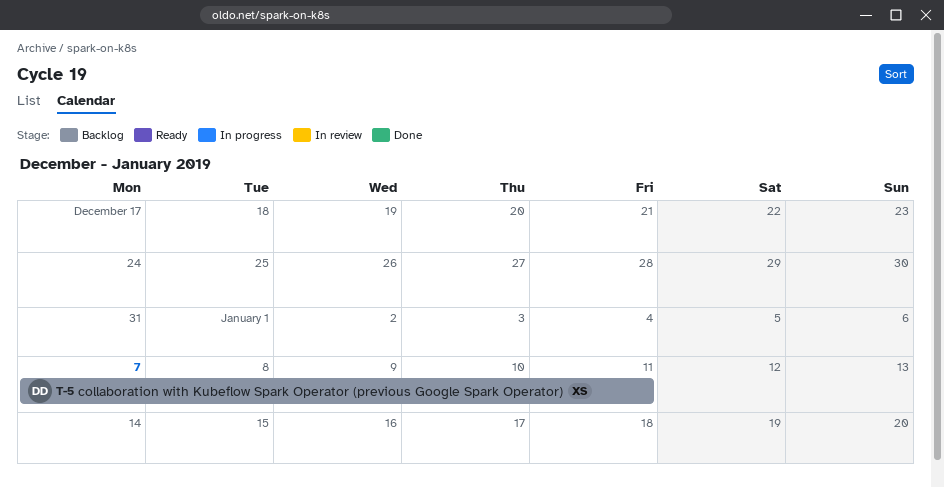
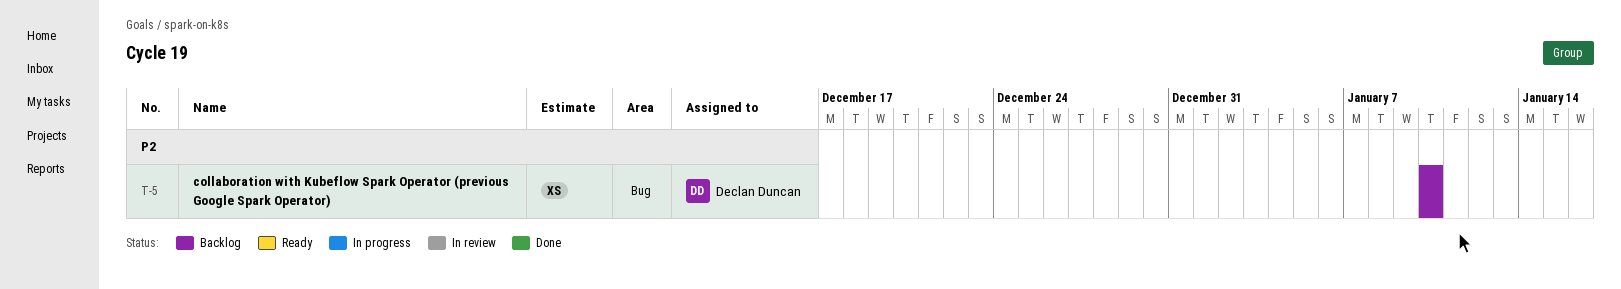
T-5, start: Jan 7 -> Jan 10
T-5, due: Jan 11 -> Jan 10

